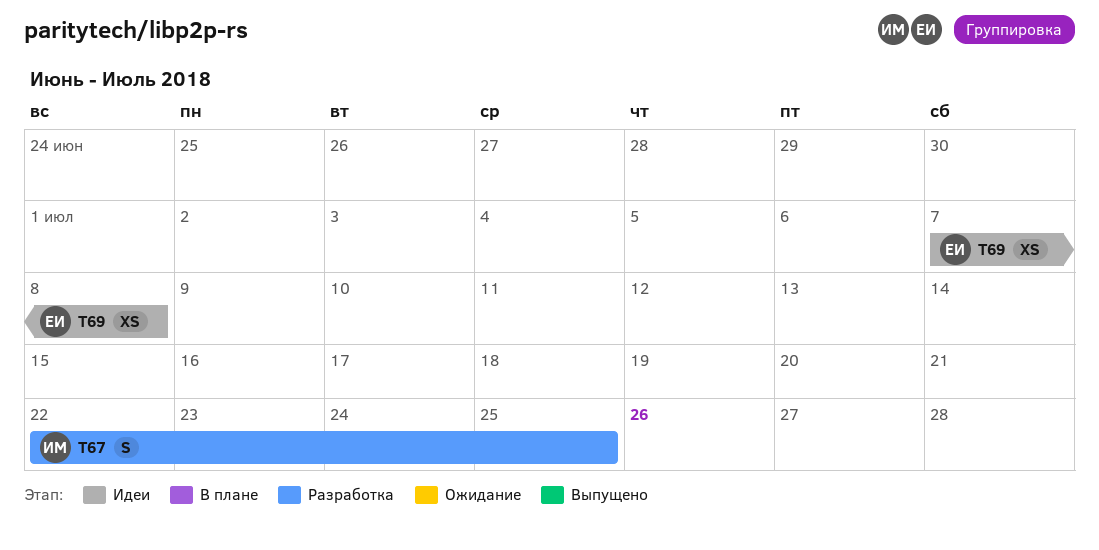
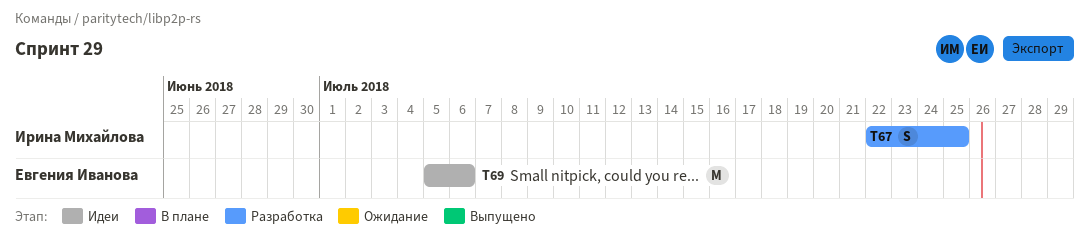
T69, estimate: XS -> M
T69, start: Jul 7 -> Jul 5
T69, due: Jul 8 -> Jul 6

